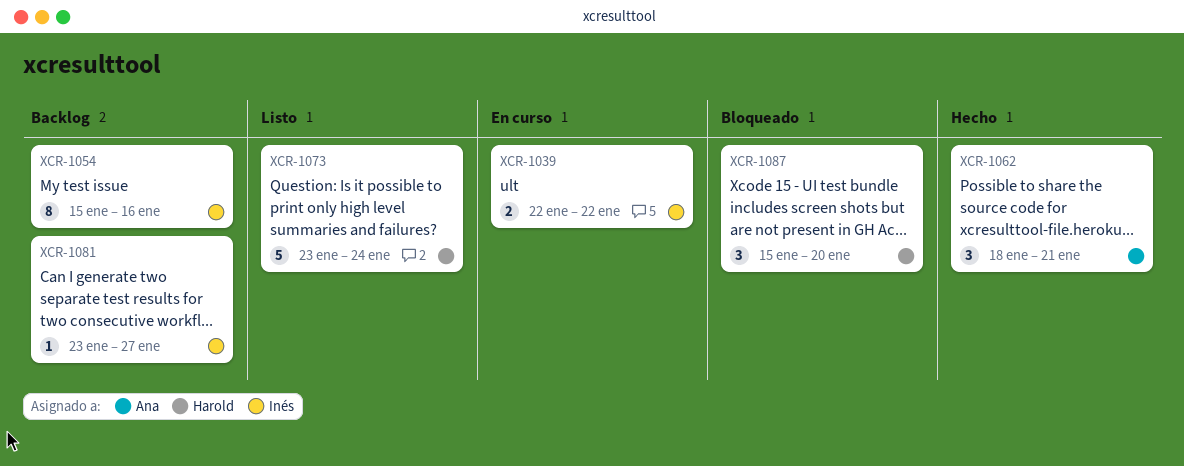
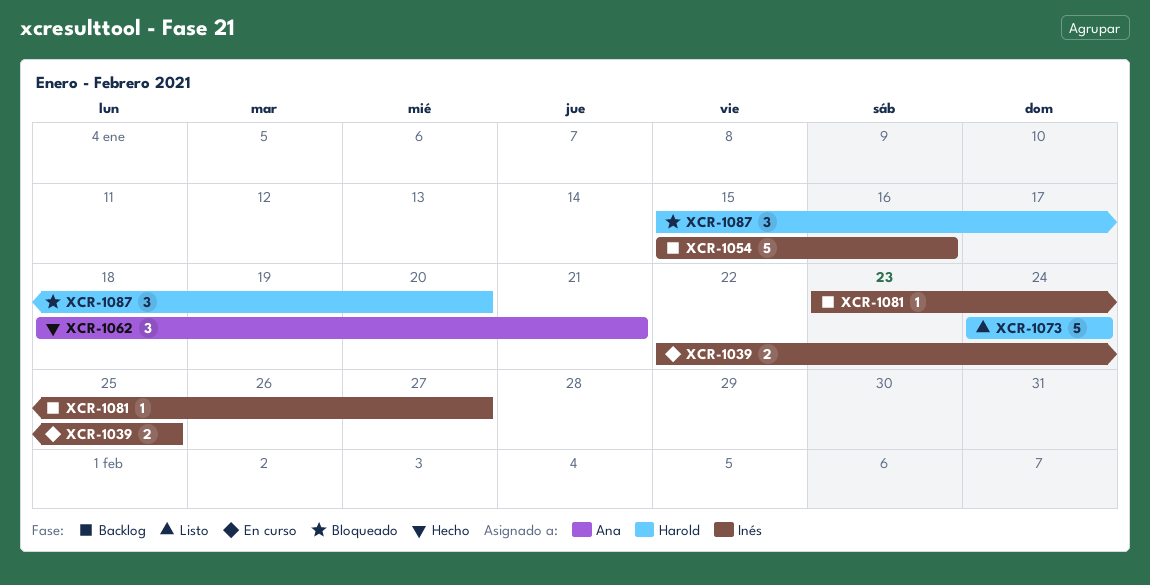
XCR-1039, due: Jan 22 -> Jan 25
XCR-1054, estimate: 8 -> 5
XCR-1073, start: Jan 23 -> Jan 24

